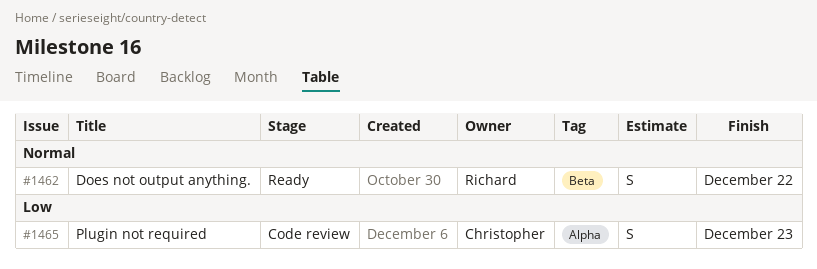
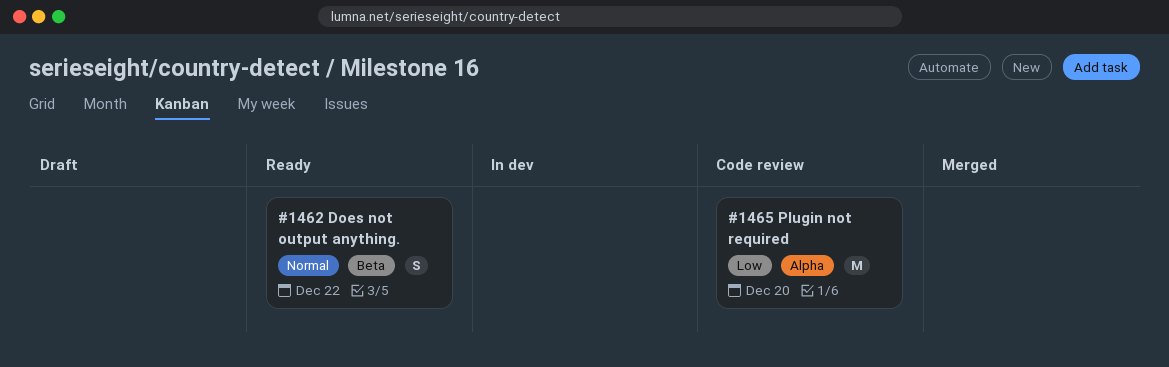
#1465, estimate: S -> M
#1465, due: Dec 23 -> Dec 20

